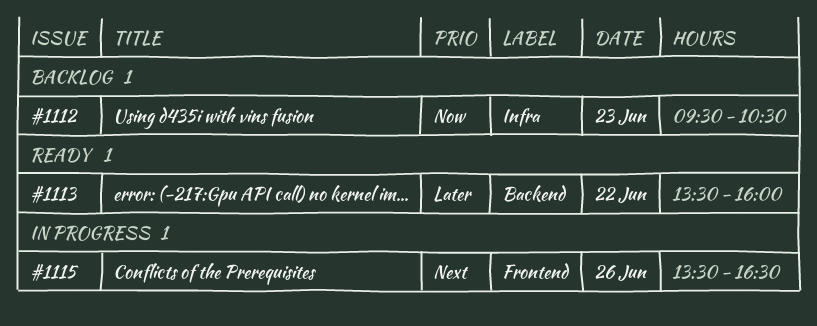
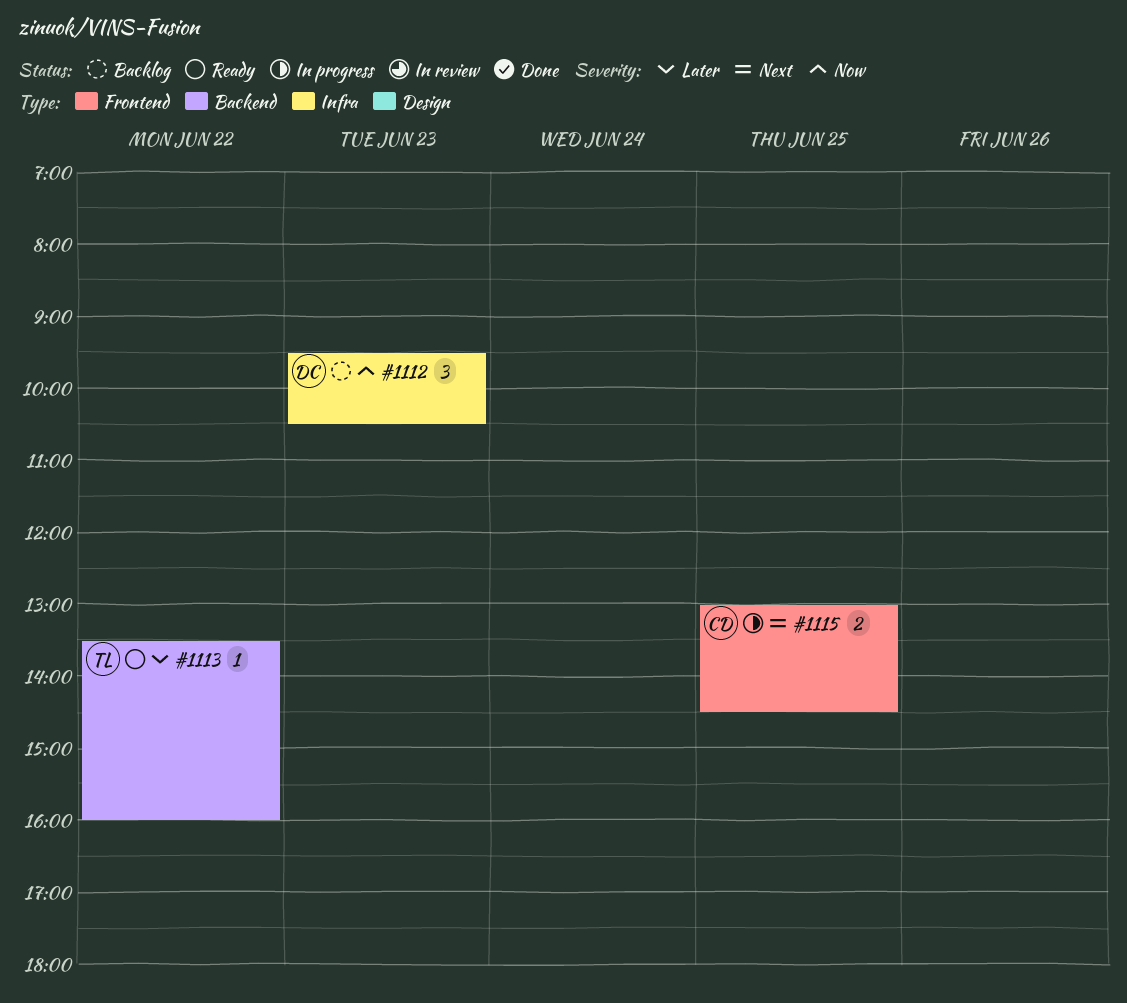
#1115, day: Jun 26 -> Jun 25
#1115, begins: 13:30 -> 13:00
#1115, ends: 16:30 -> 14:30

